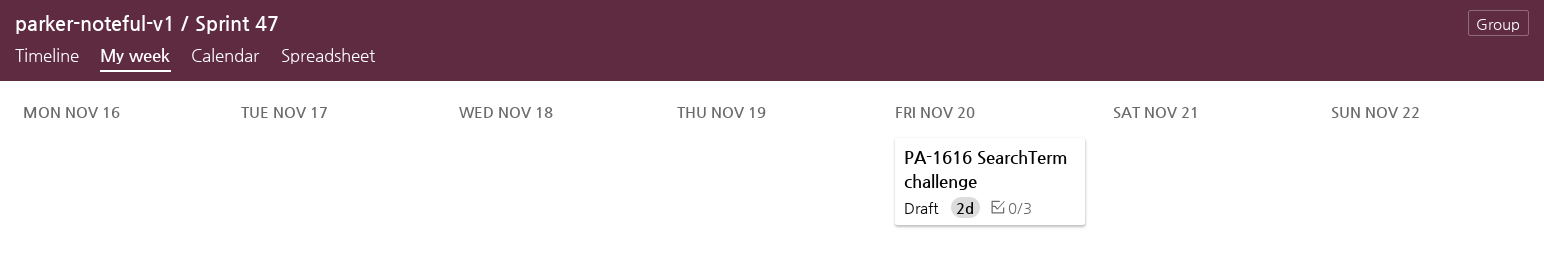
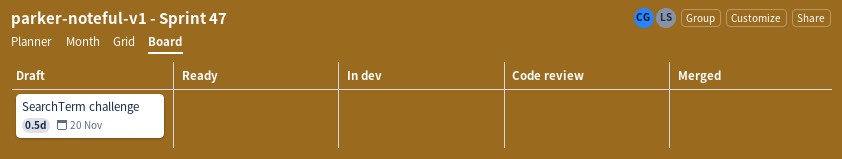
SearchTerm challenge, estimate: 2d -> 0.5d

